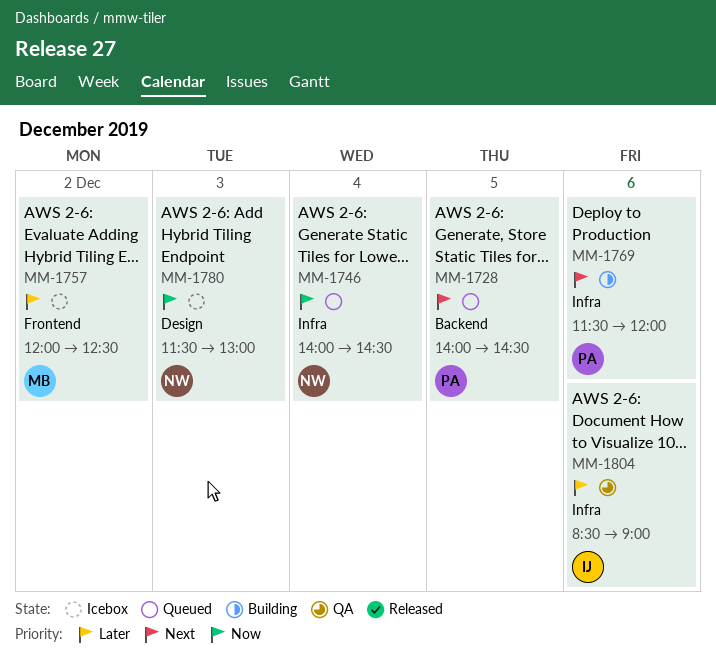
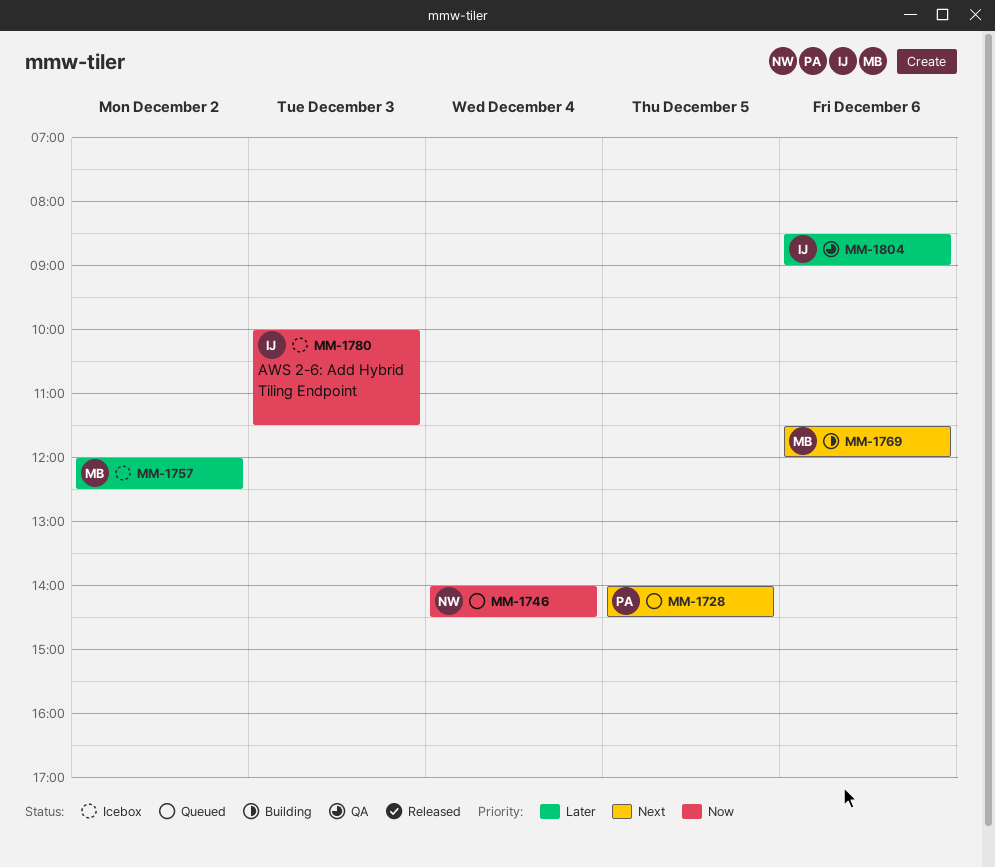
MM-1769, owner: PA -> MB
MM-1780, owner: NW -> IJ
MM-1780, begins: 11:30 -> 10:00
MM-1780, ends: 13:00 -> 11:30

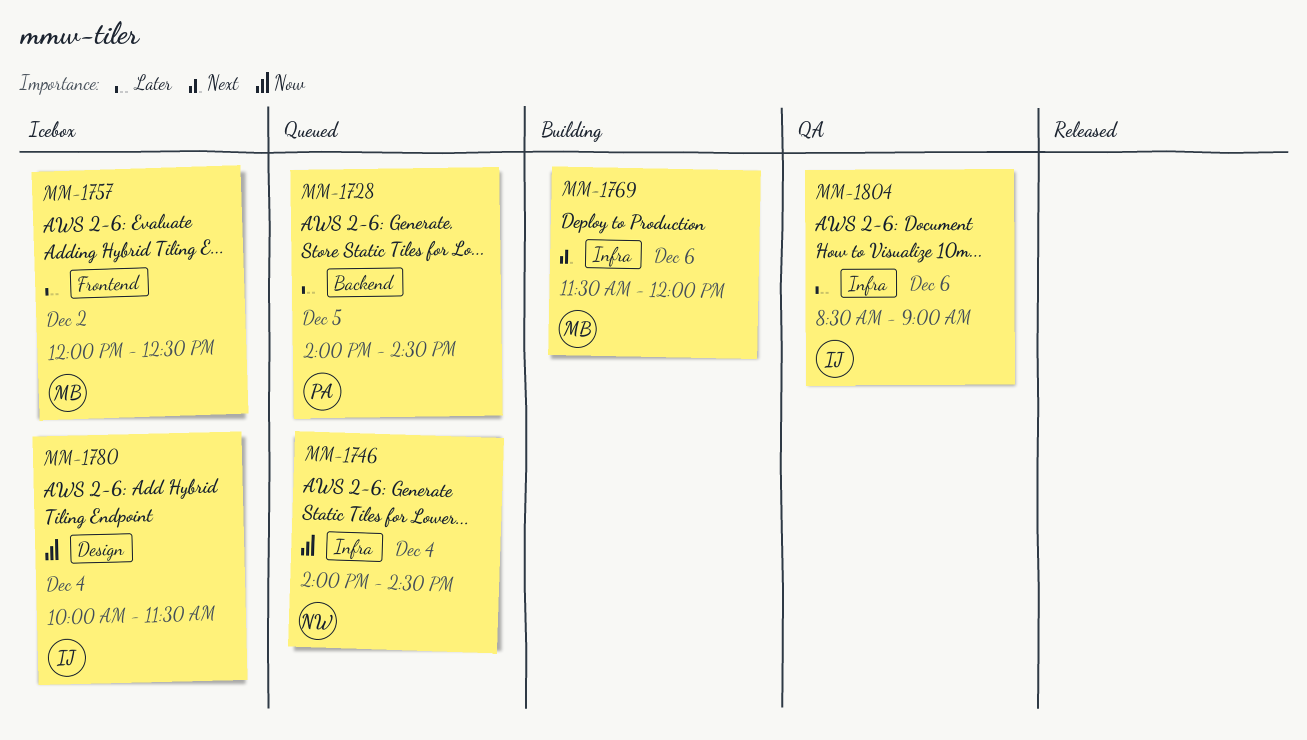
MM-1728, priority: Next -> Later
MM-1780, day: Dec 3 -> Dec 4

